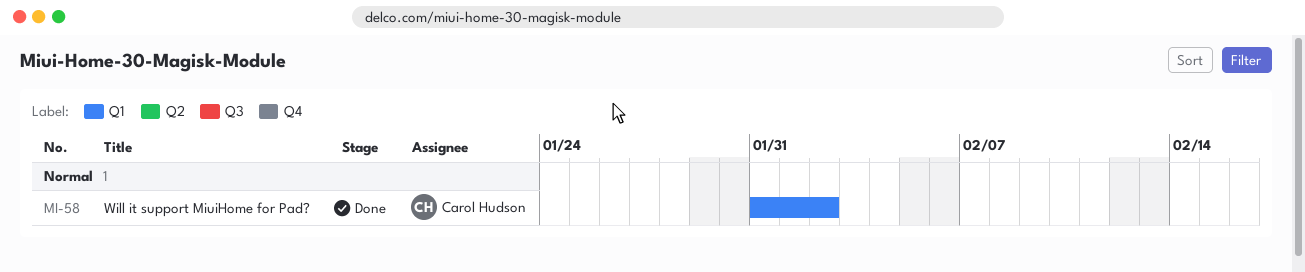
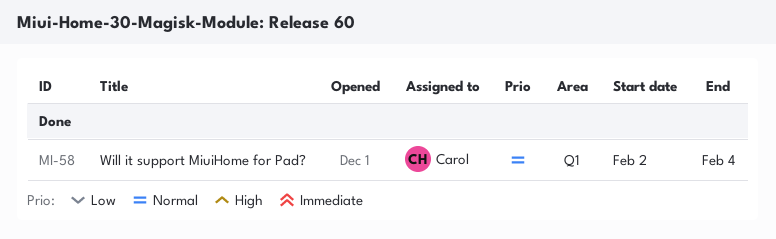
MI-58, start: Jan 31 -> Feb 2
MI-58, due: Feb 2 -> Feb 4

